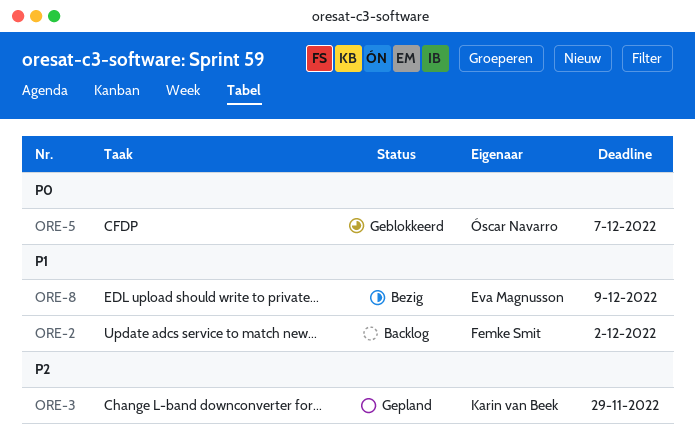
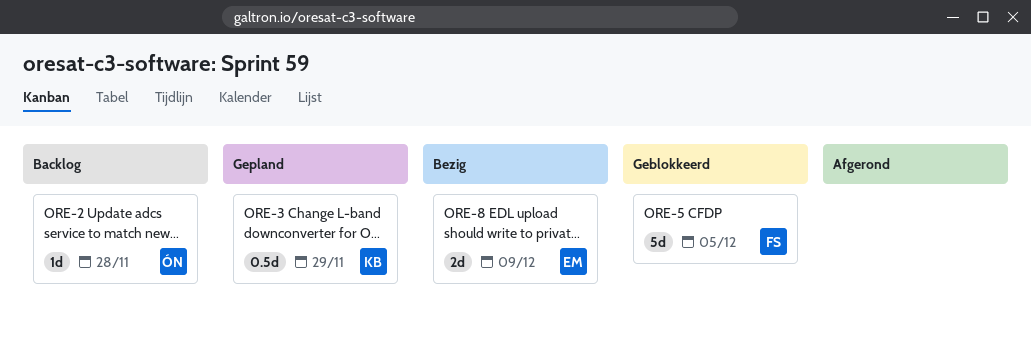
ORE-2, owner: Femke Smit -> Óscar Navarro
ORE-2, due: Dec 2 -> Nov 28
ORE-5, owner: Óscar Navarro -> Femke Smit
ORE-5, due: Dec 7 -> Dec 5

